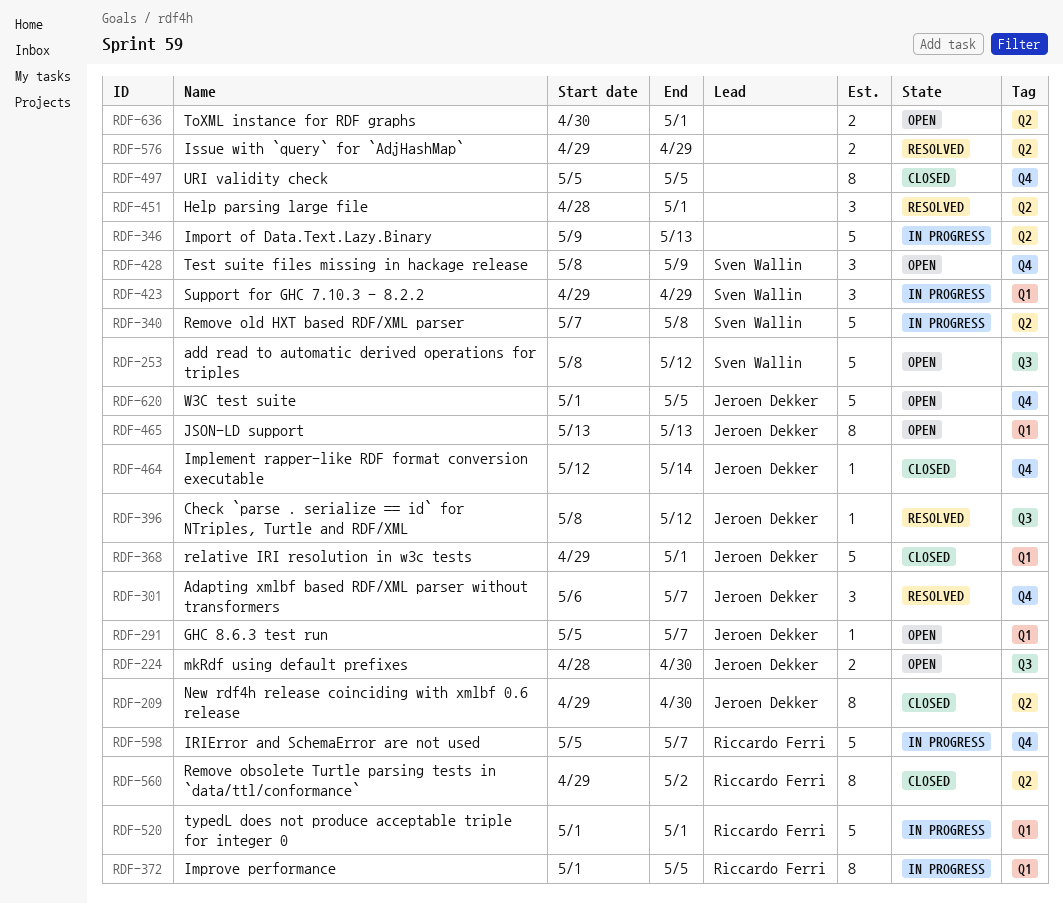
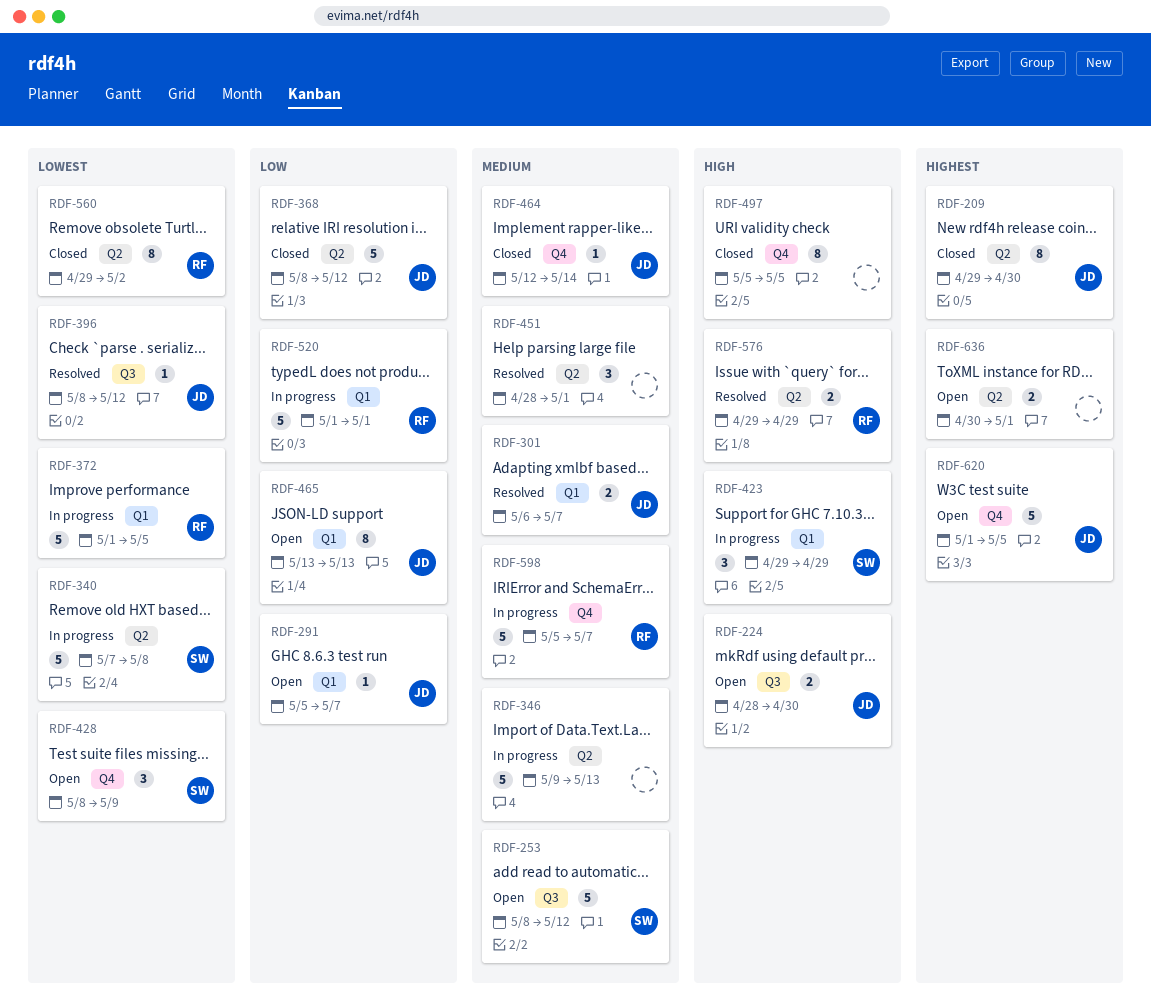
RDF-301, label: Q4 -> Q1
RDF-301, estimate: 3 -> 2
RDF-368, label: Q1 -> Q2
RDF-368, start: Apr 29 -> May 8
RDF-368, due: May 1 -> May 12
RDF-372, estimate: 8 -> 5
RDF-576, owner: none -> Riccardo Ferri

